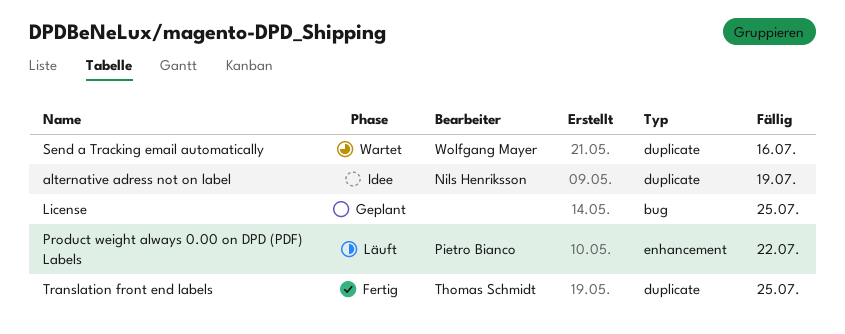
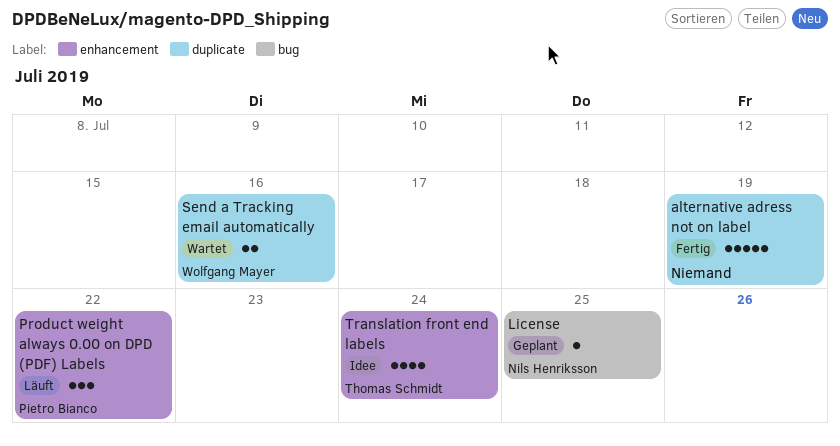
alternative adress not on label, status: Idee -> Fertig
alternative adress not on label, owner: Nils Henriksson -> none
License, owner: none -> Nils Henriksson
Translation front end labels, status: Fertig -> Idee
Translation front end labels, label: duplicate -> enhancement
Translation front end labels, due: Jul 25 -> Jul 24

